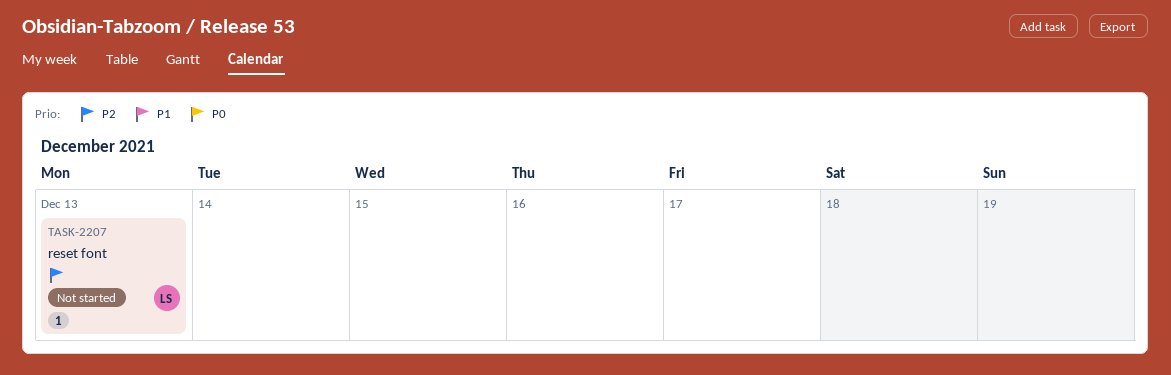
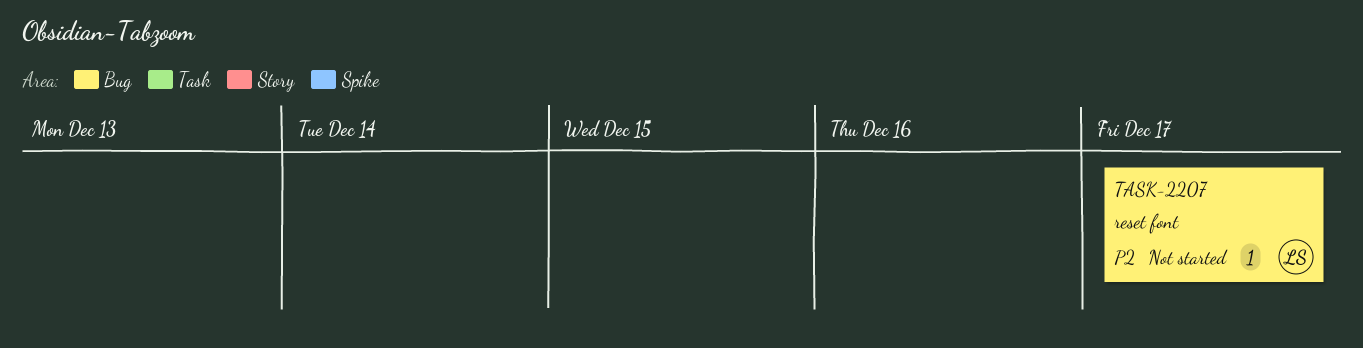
TASK-2207, due: Dec 13 -> Dec 17

